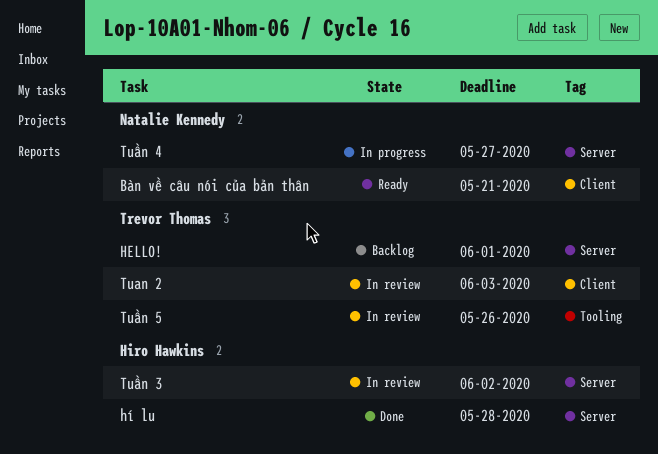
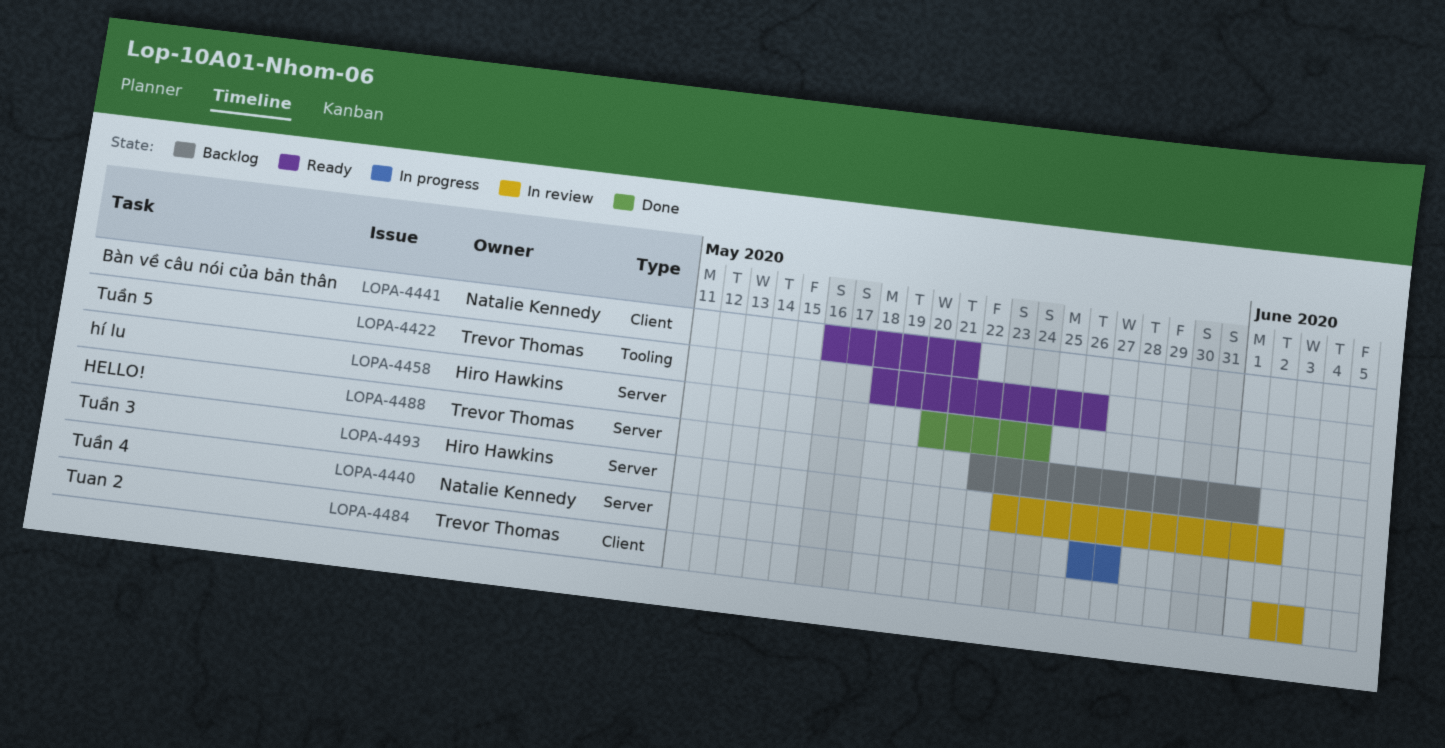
hí lu, due: May 28 -> May 24
Tuần 5, status: In review -> Ready

